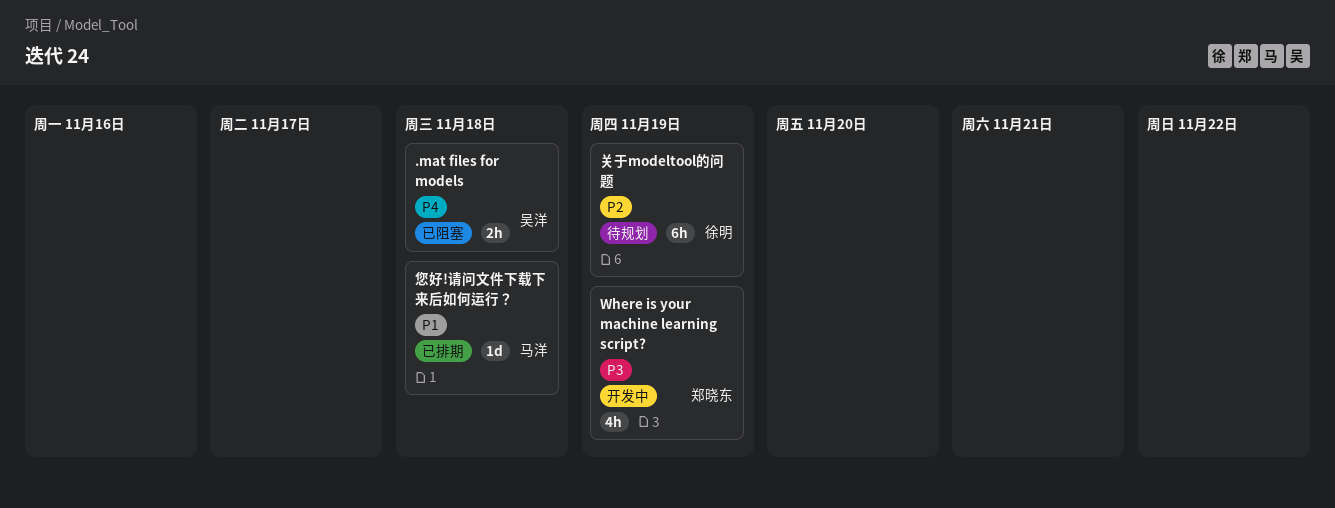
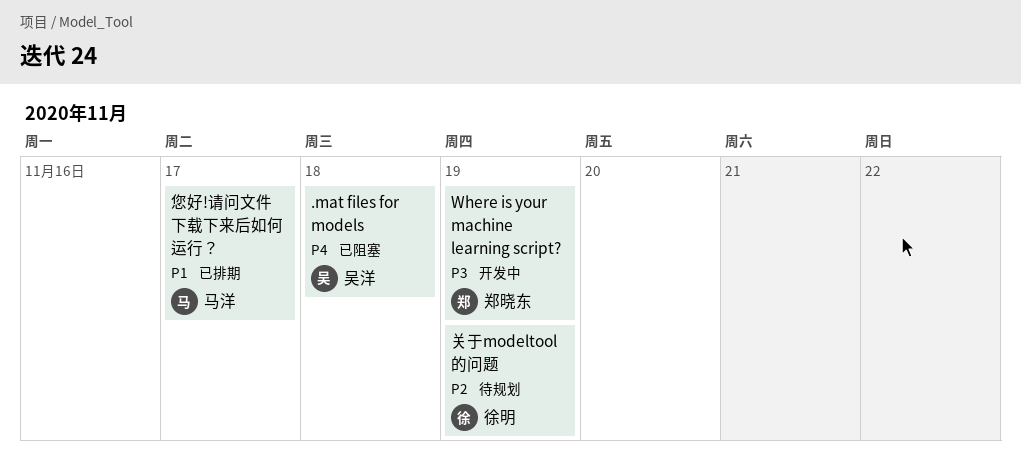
您好!请问文件下载下来后如何运行？, due: Nov 18 -> Nov 17

